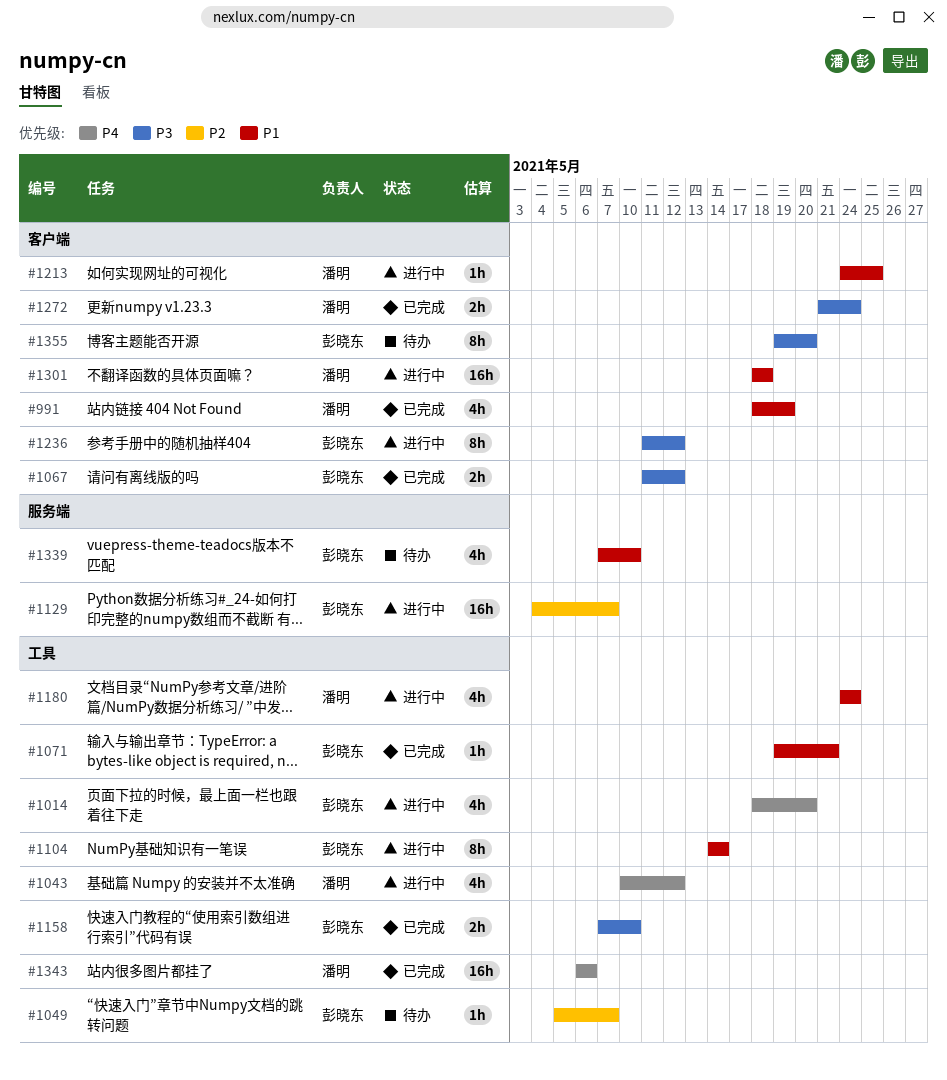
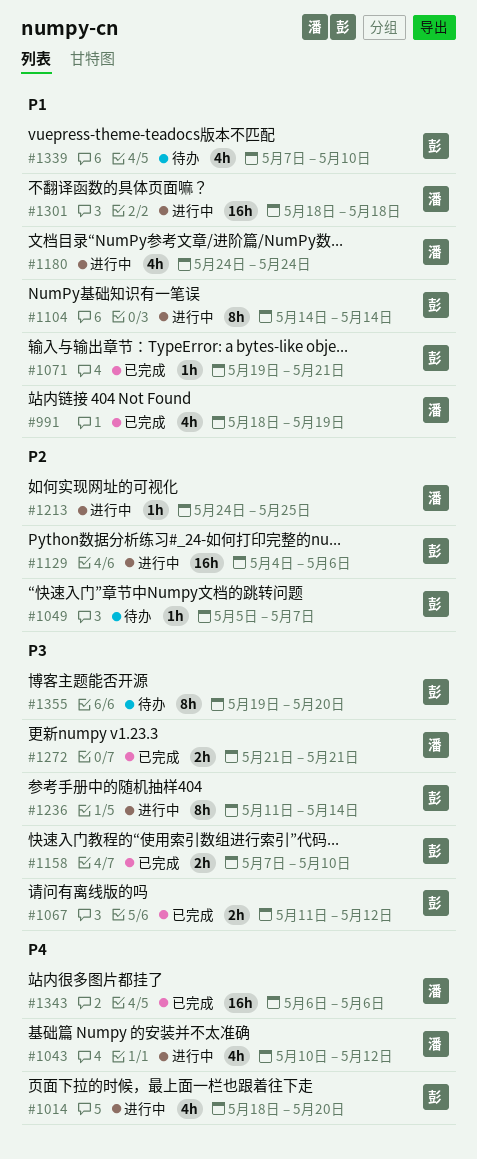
#1129, due: May 7 -> May 6
#1213, priority: P1 -> P2
#1236, due: May 12 -> May 14
#1272, due: May 24 -> May 21

